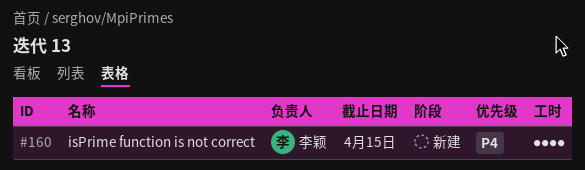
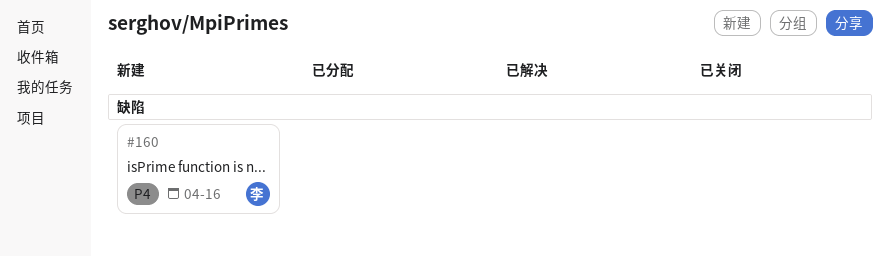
#160, due: Apr 15 -> Apr 16

